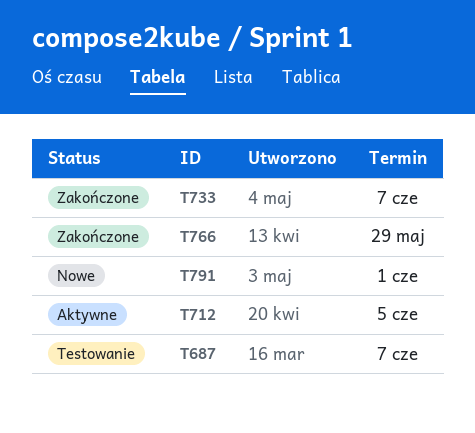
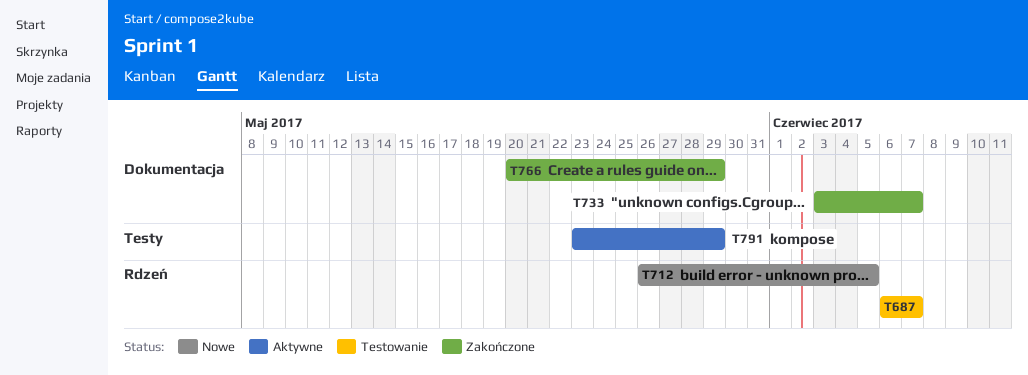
T712, status: Aktywne -> Nowe
T791, status: Nowe -> Aktywne
T791, due: Jun 1 -> May 29

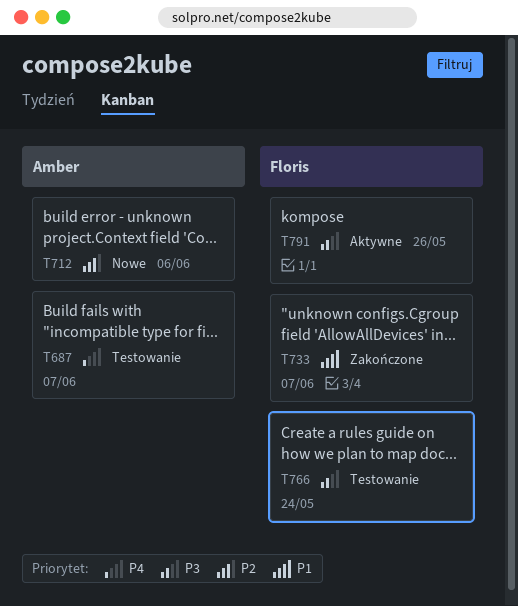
T712, due: Jun 5 -> Jun 6
T766, status: Zakończone -> Testowanie
T766, due: May 29 -> May 24
T791, due: May 29 -> May 26

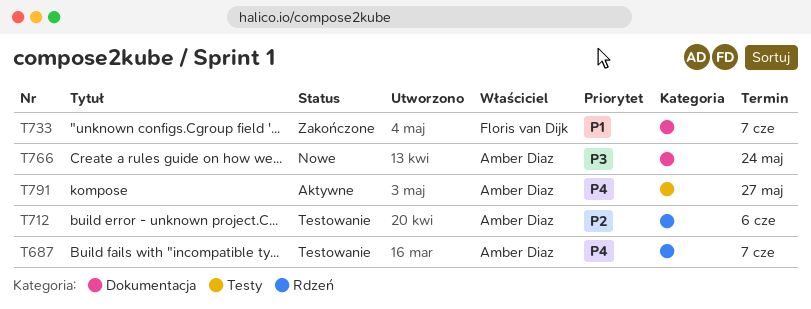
T712, status: Nowe -> Testowanie
T766, status: Testowanie -> Nowe
T766, owner: Floris van Dijk -> Amber Diaz
T791, owner: Floris van Dijk -> Amber Diaz
T791, priority: P3 -> P4
T791, due: May 26 -> May 27

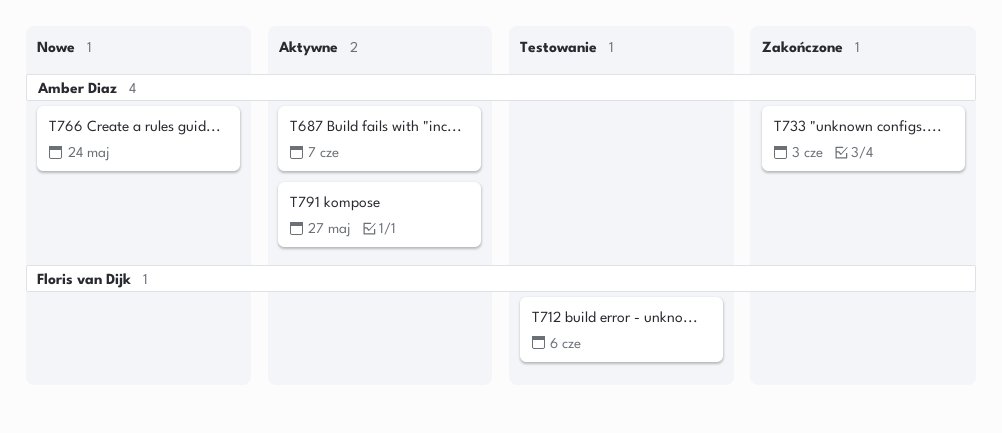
T687, status: Testowanie -> Aktywne
T712, owner: Amber Diaz -> Floris van Dijk
T733, owner: Floris van Dijk -> Amber Diaz
T733, due: Jun 7 -> Jun 3

